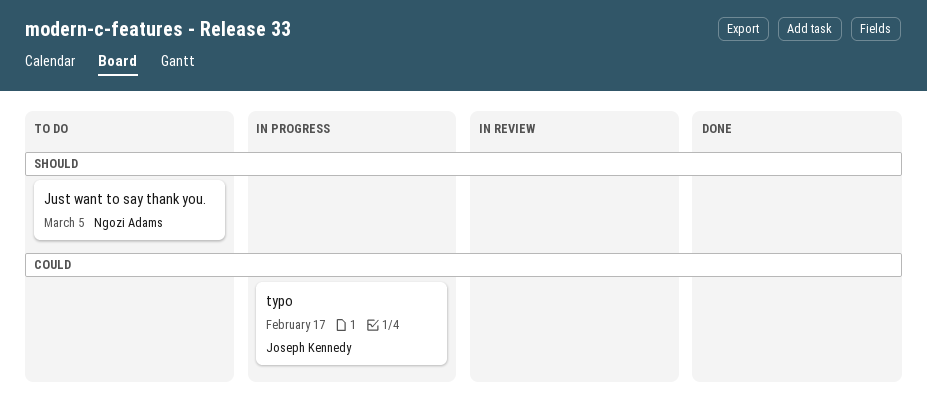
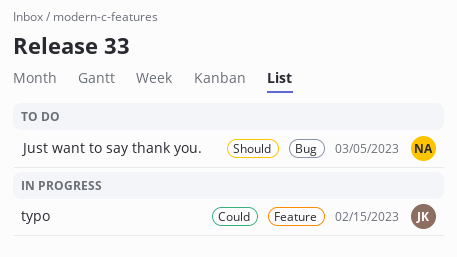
typo, due: Feb 17 -> Feb 15

